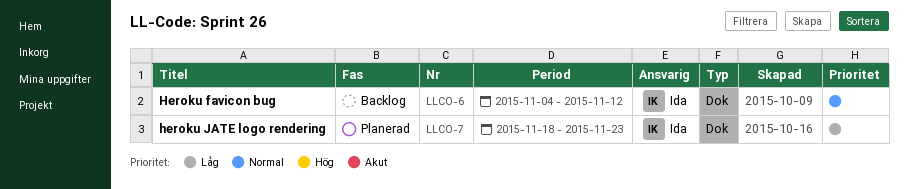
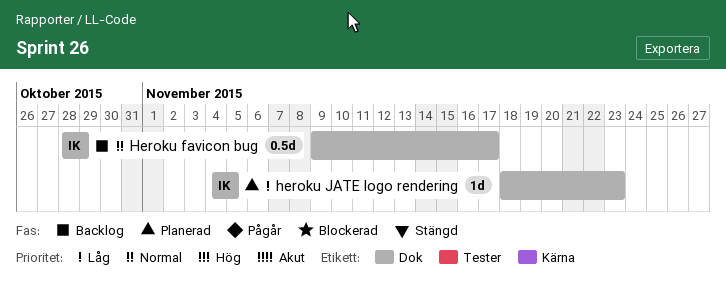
Heroku favicon bug, start: Nov 4 -> Nov 9
Heroku favicon bug, due: Nov 12 -> Nov 17

